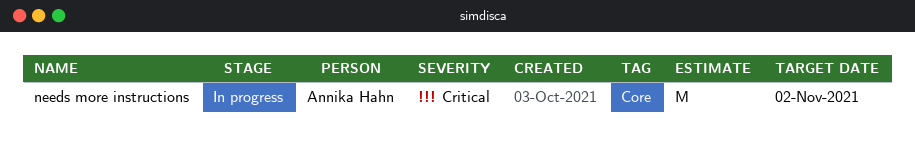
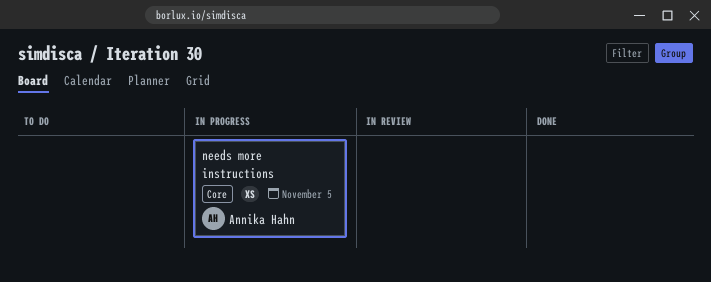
needs more instructions, estimate: M -> XS
needs more instructions, due: Nov 2 -> Nov 5

